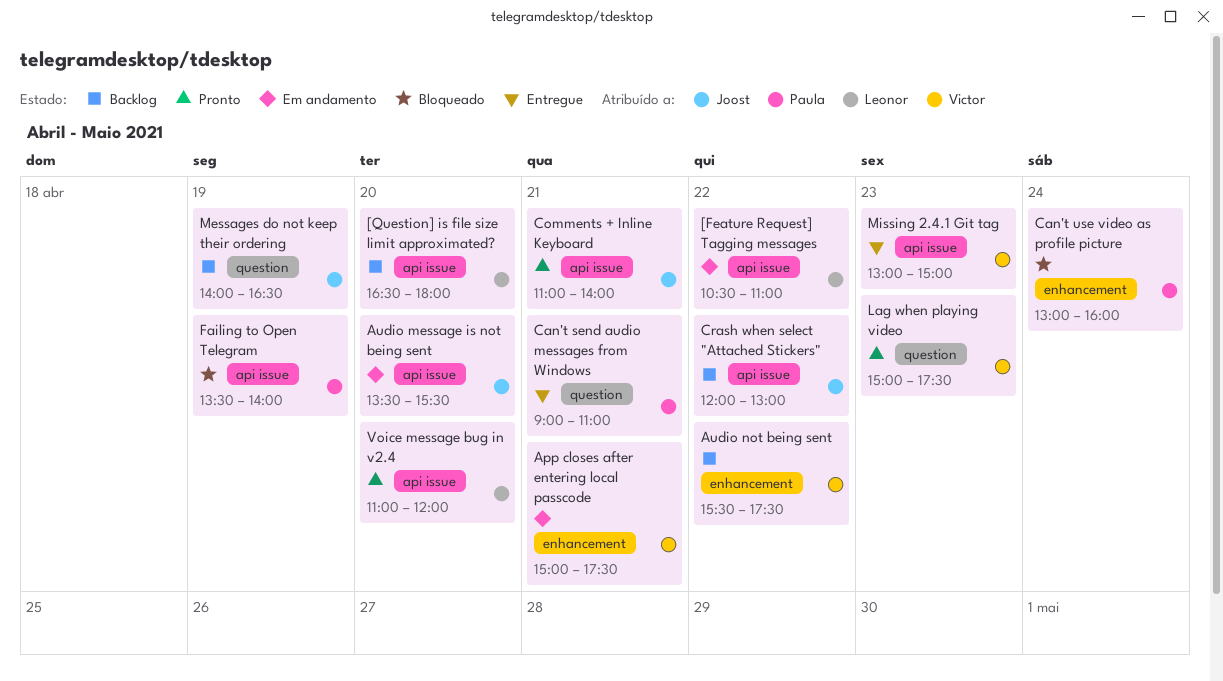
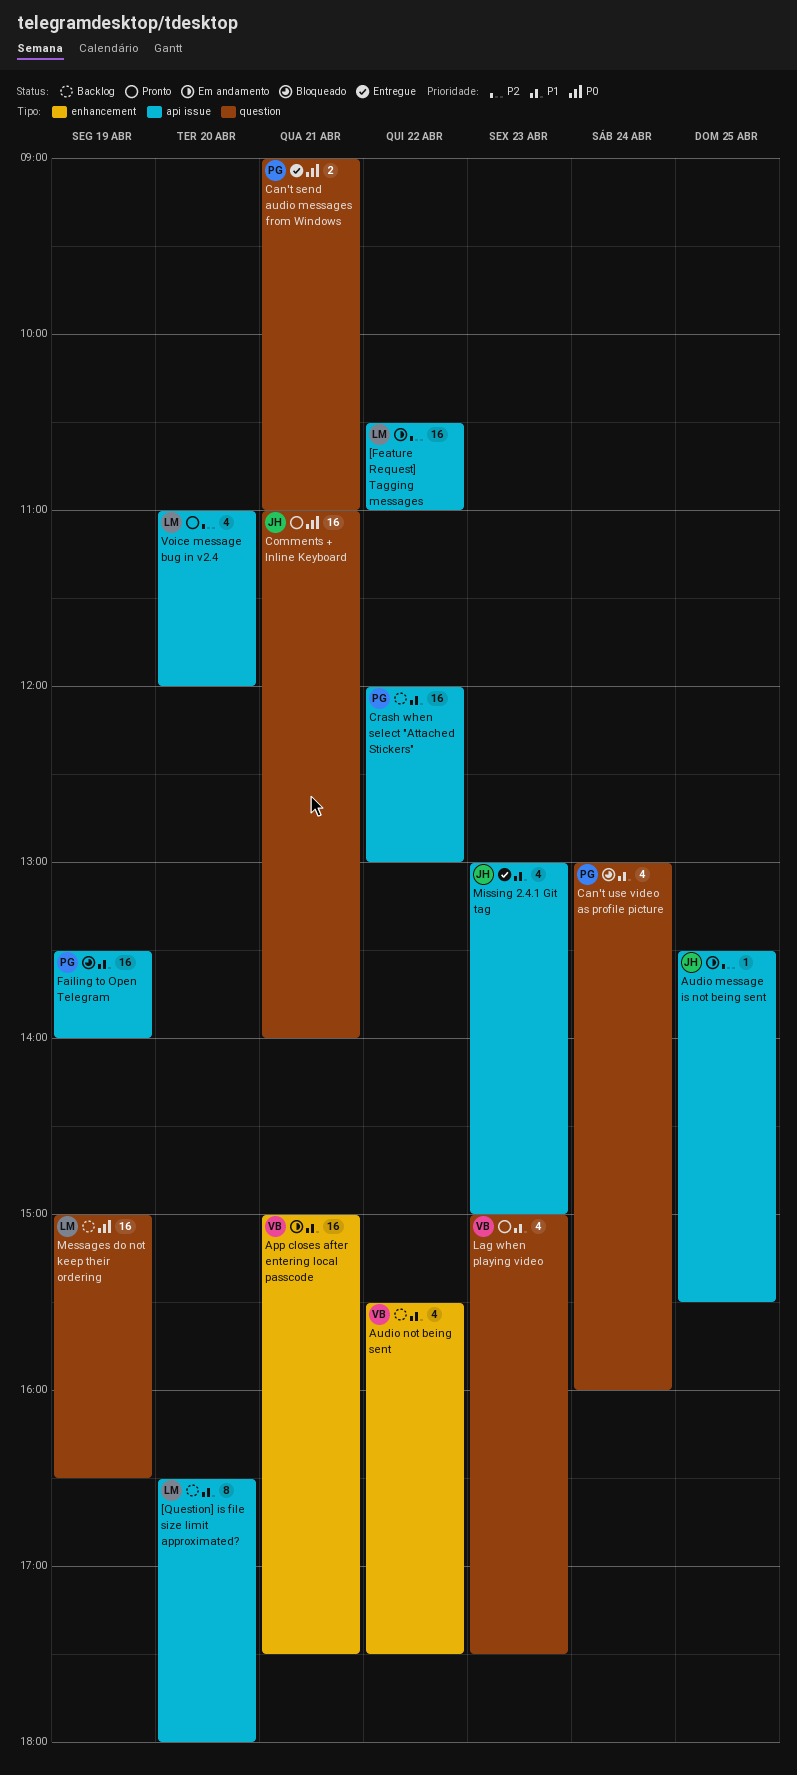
Audio message is not being sent, day: Apr 20 -> Apr 25
Can't use video as profile picture, label: enhancement -> question
Comments + Inline Keyboard, label: api issue -> question
Crash when select "Attached Stickers", owner: Joost -> Paula
Messages do not keep their ordering, owner: Joost -> Leonor
Messages do not keep their ordering, begins: 14:00 -> 15:00
Missing 2.4.1 Git tag, owner: Victor -> Joost

